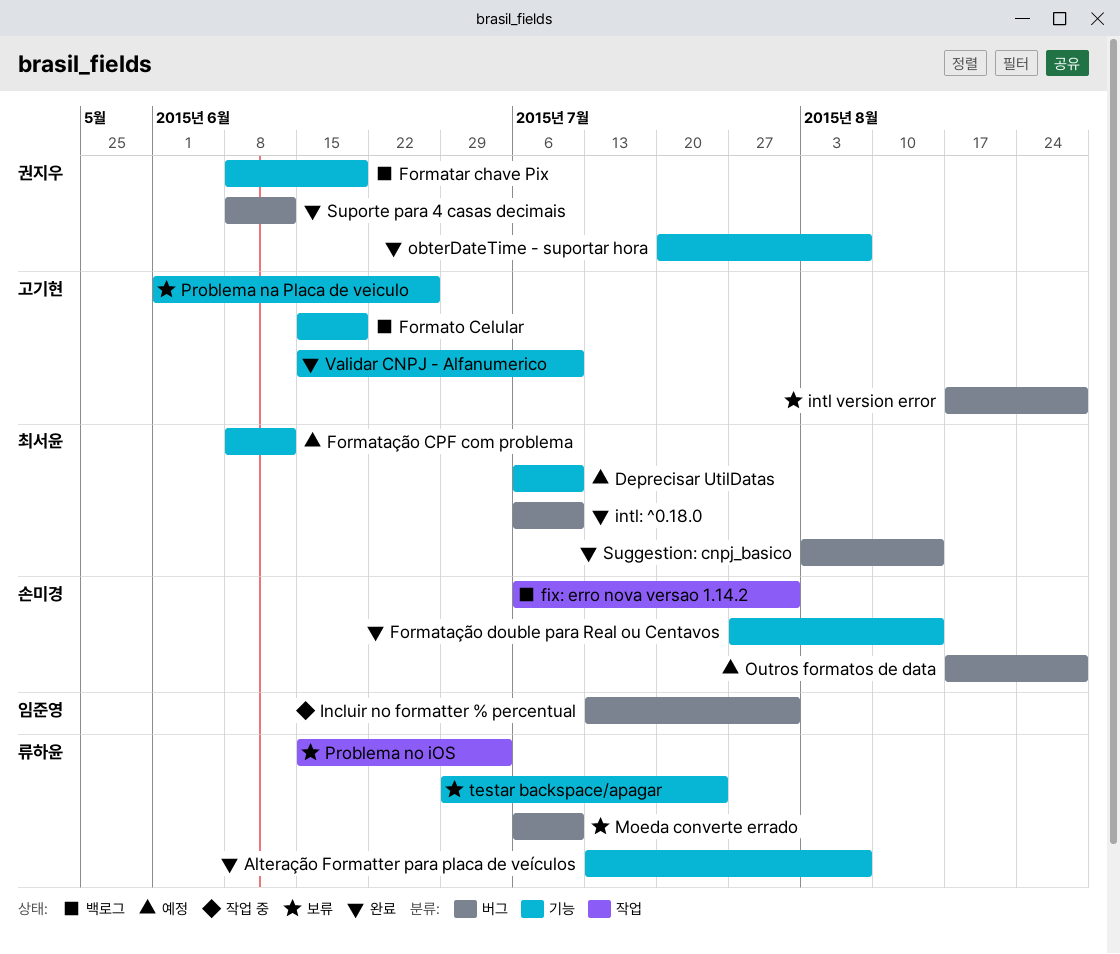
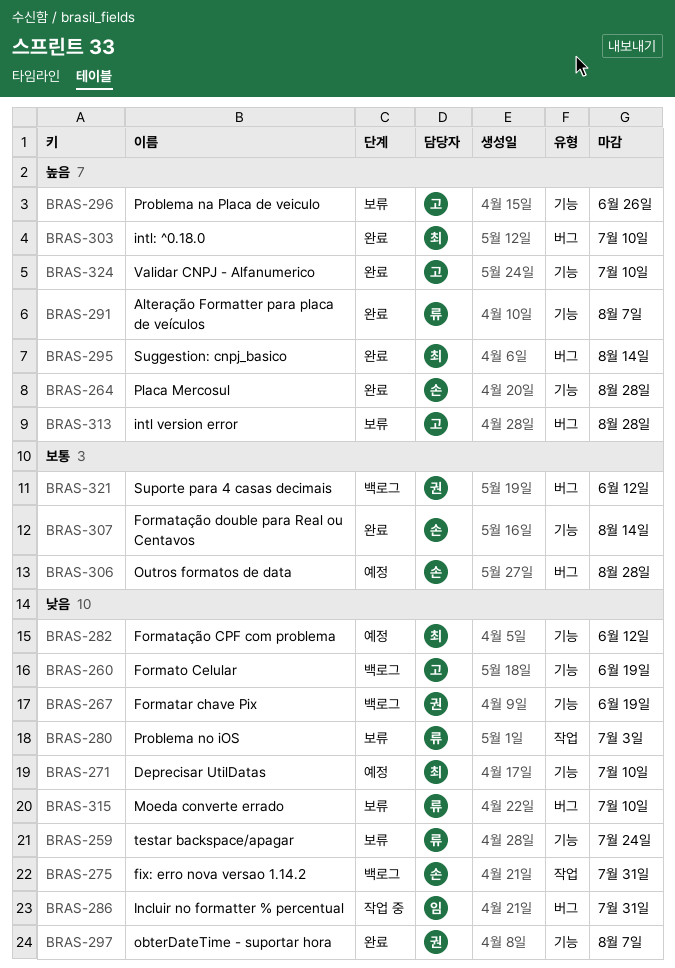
Placa Mercosul: none -> present
Suporte para 4 casas decimais, status: 완료 -> 백로그

